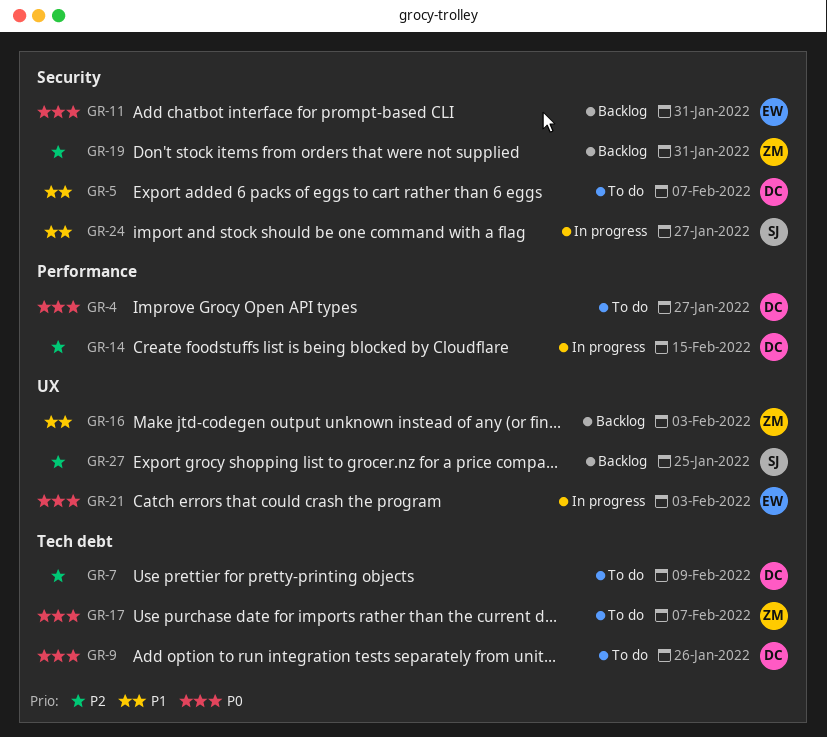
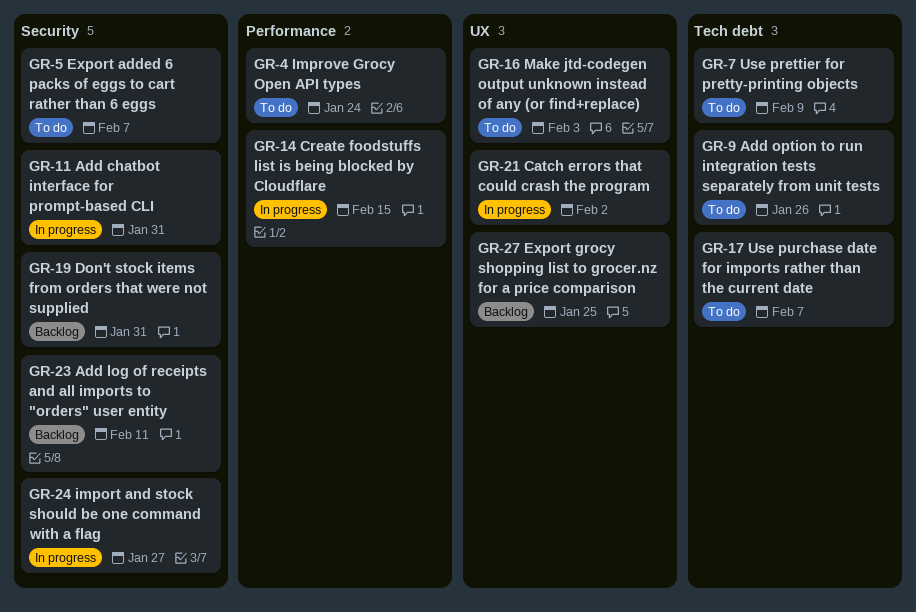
GR-4, due: Jan 27 -> Jan 24
GR-11, status: Backlog -> In progress
GR-16, status: Backlog -> To do
GR-21, due: Feb 3 -> Feb 2
GR-23: none -> present

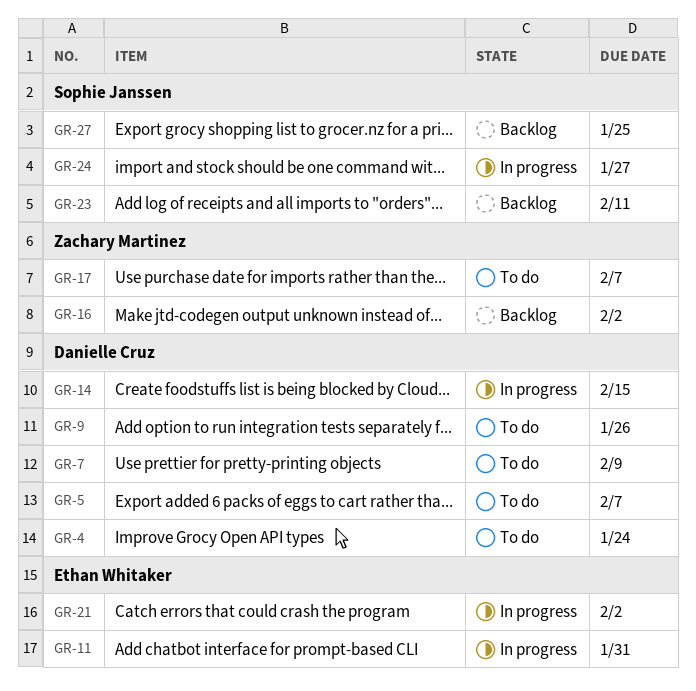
GR-16, status: To do -> Backlog
GR-16, due: Feb 3 -> Feb 2
GR-19: present -> none

